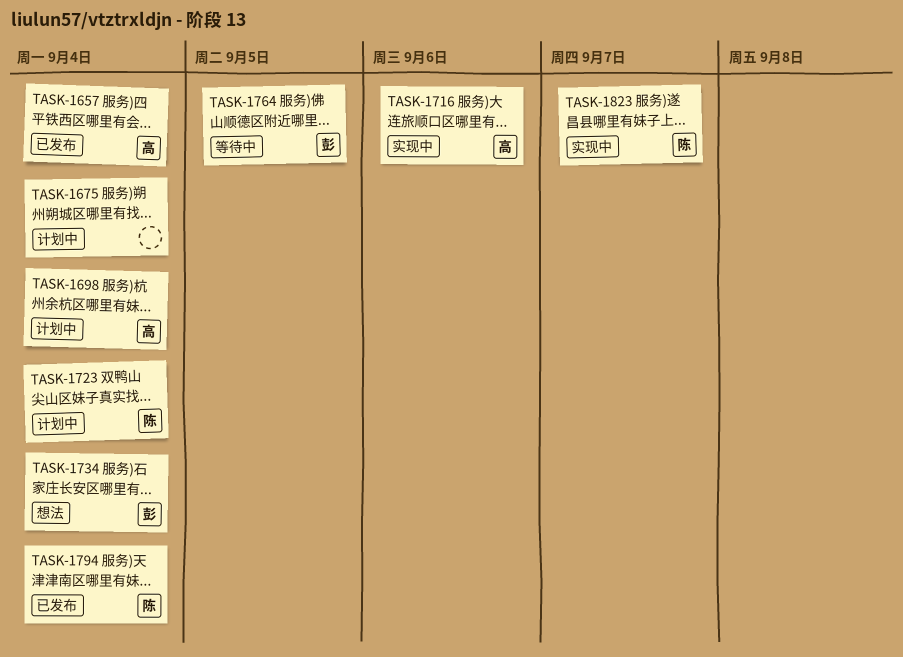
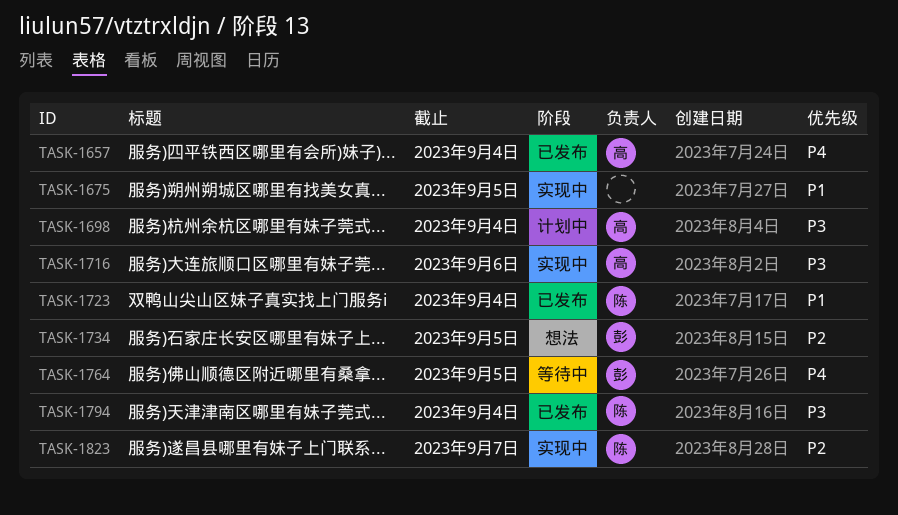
TASK-1675, status: 计划中 -> 实现中
TASK-1675, due: Sep 4 -> Sep 5
TASK-1723, status: 计划中 -> 已发布
TASK-1734, due: Sep 4 -> Sep 5

